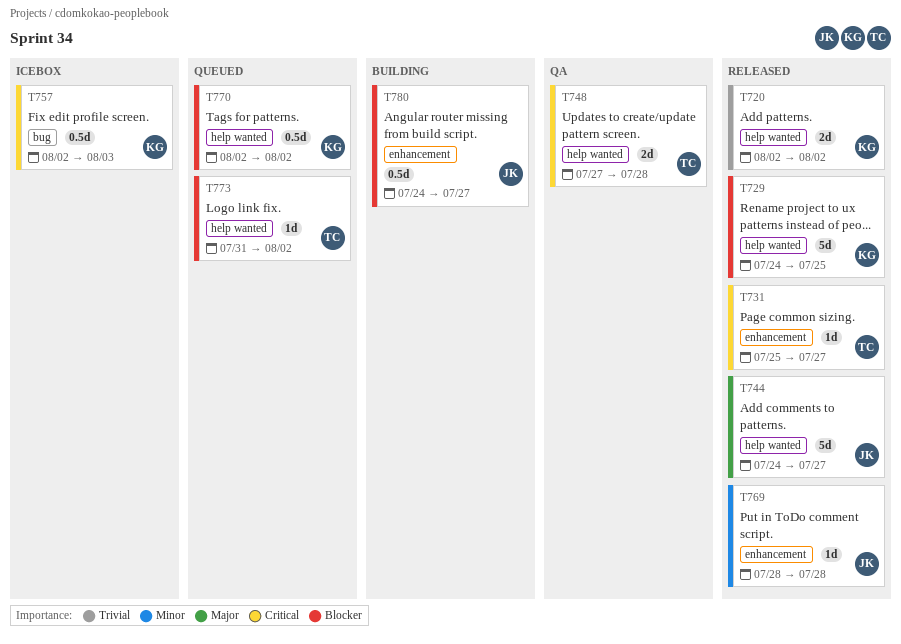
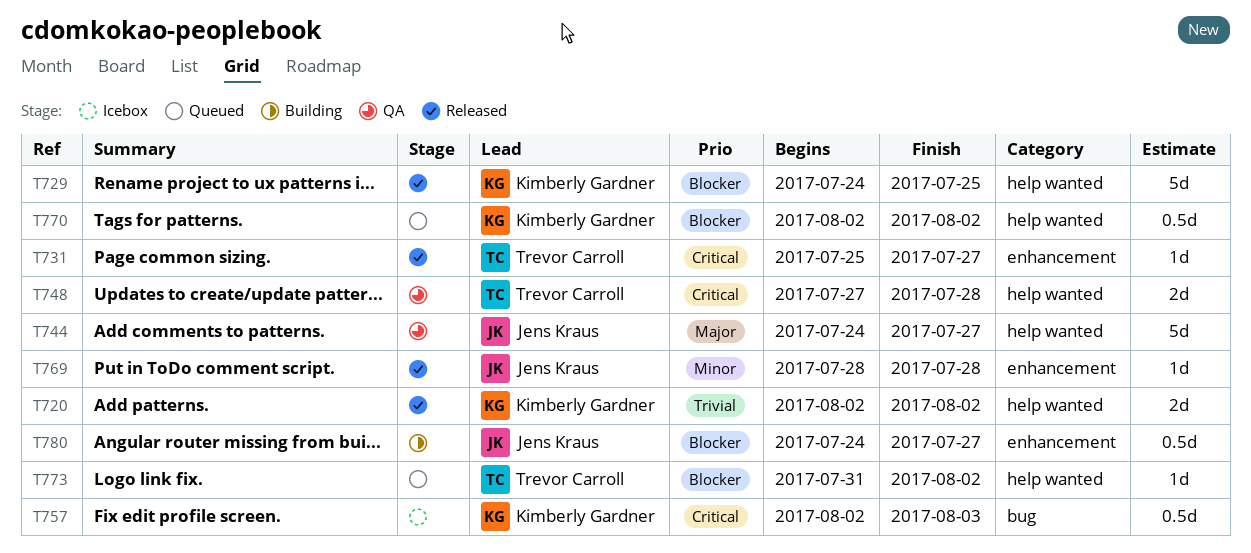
T744, status: Released -> QA

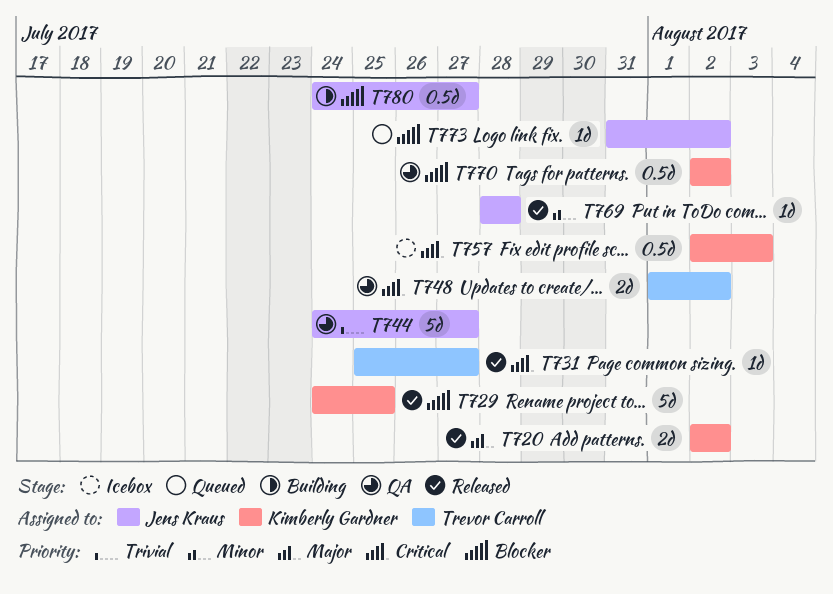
T720, priority: Trivial -> Major
T744, priority: Major -> Trivial
T748, start: Jul 27 -> Aug 1
T748, due: Jul 28 -> Aug 2
T770, status: Queued -> QA
T773, owner: Trevor Carroll -> Jens Kraus

